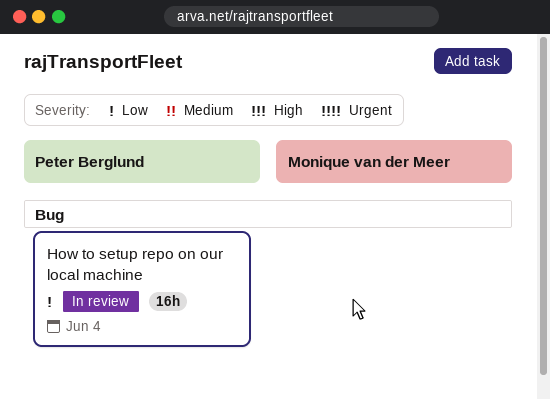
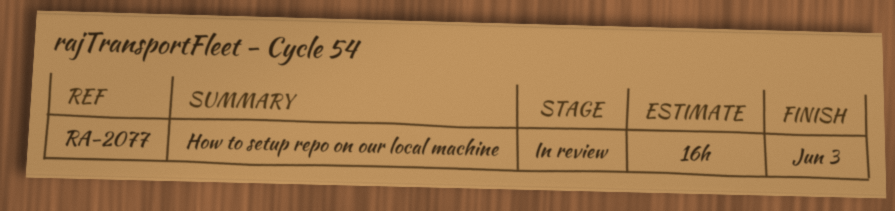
How to setup repo on our local machine, due: Jun 4 -> Jun 3

